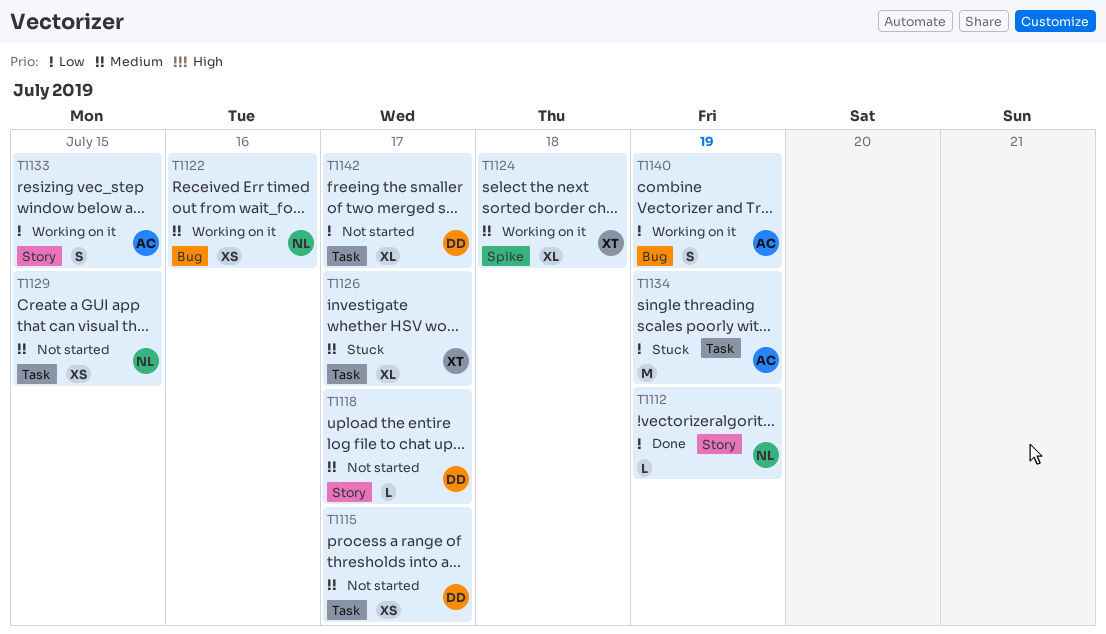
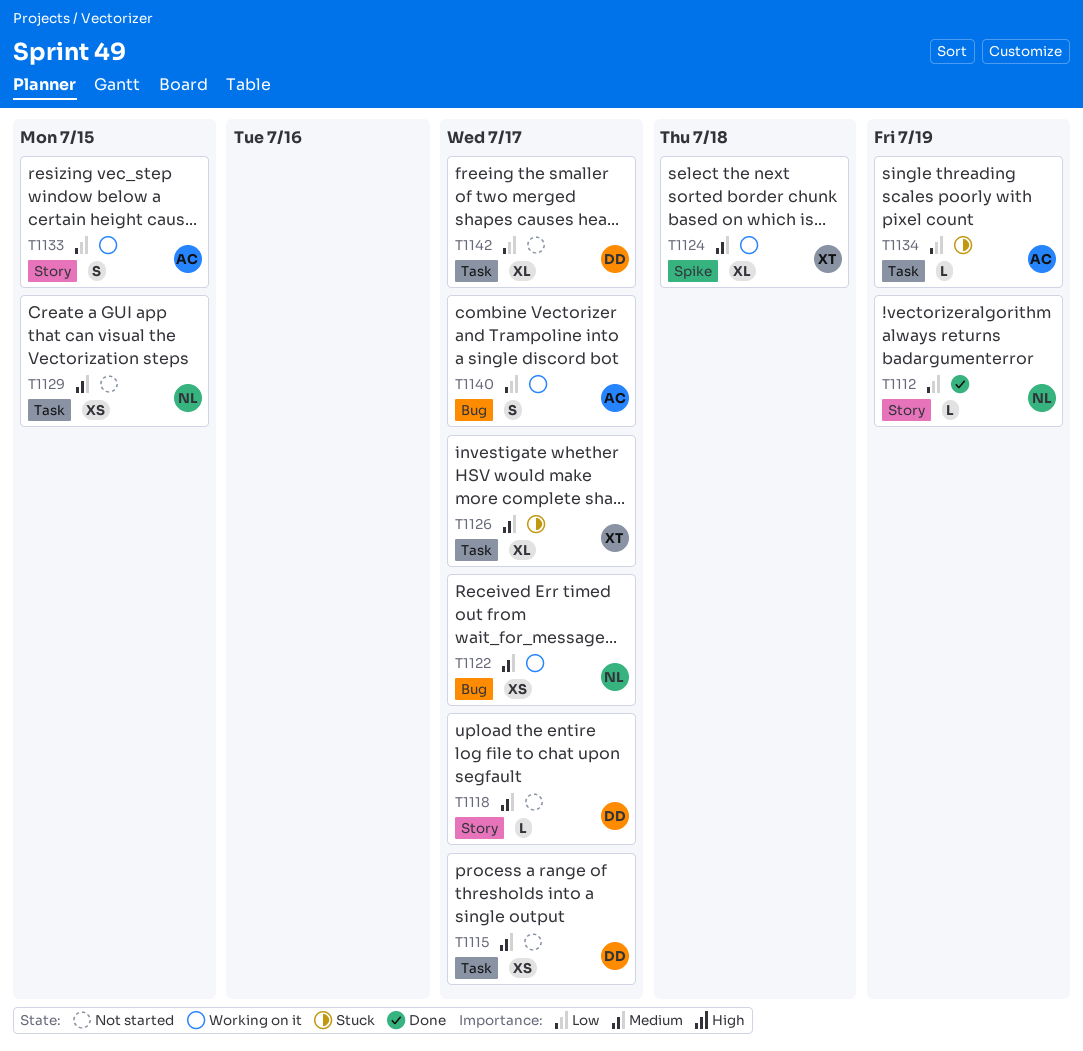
T1122, due: Jul 16 -> Jul 17
T1134, estimate: M -> L
T1140, due: Jul 19 -> Jul 17

